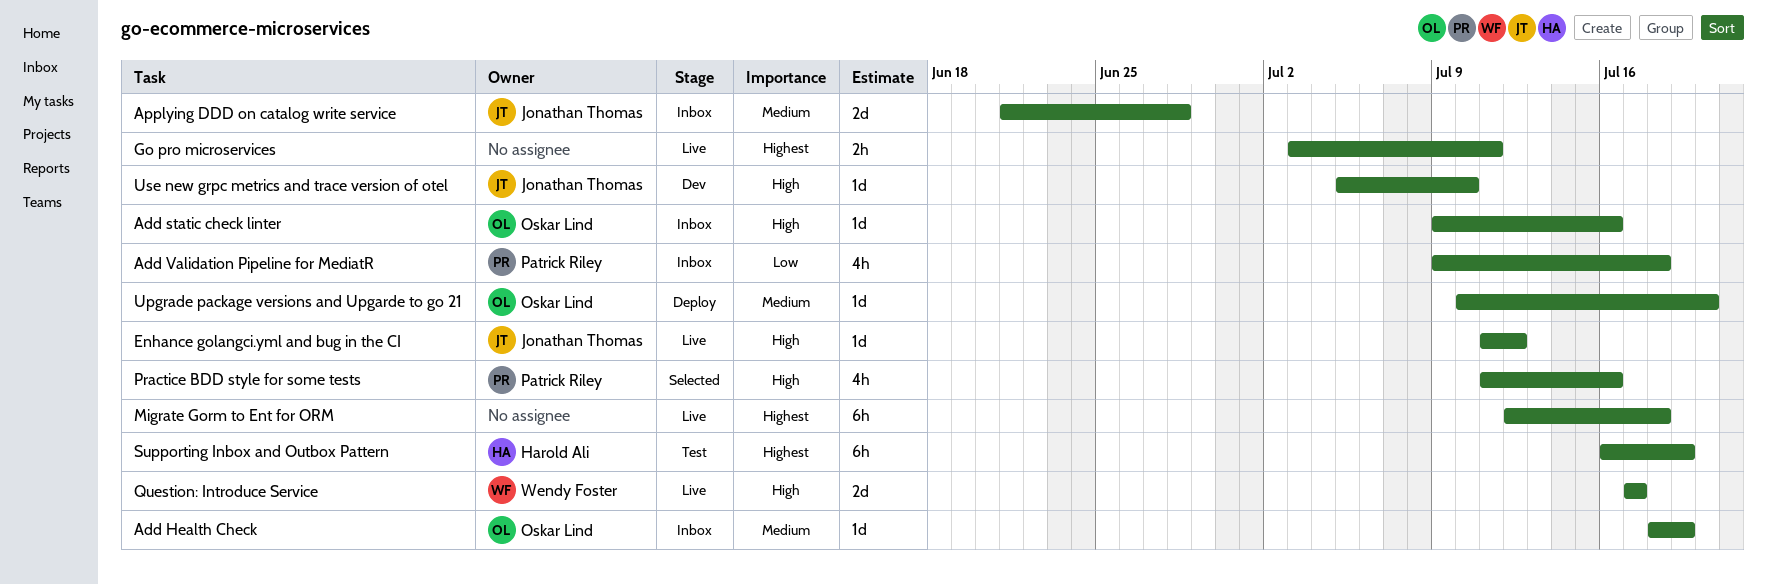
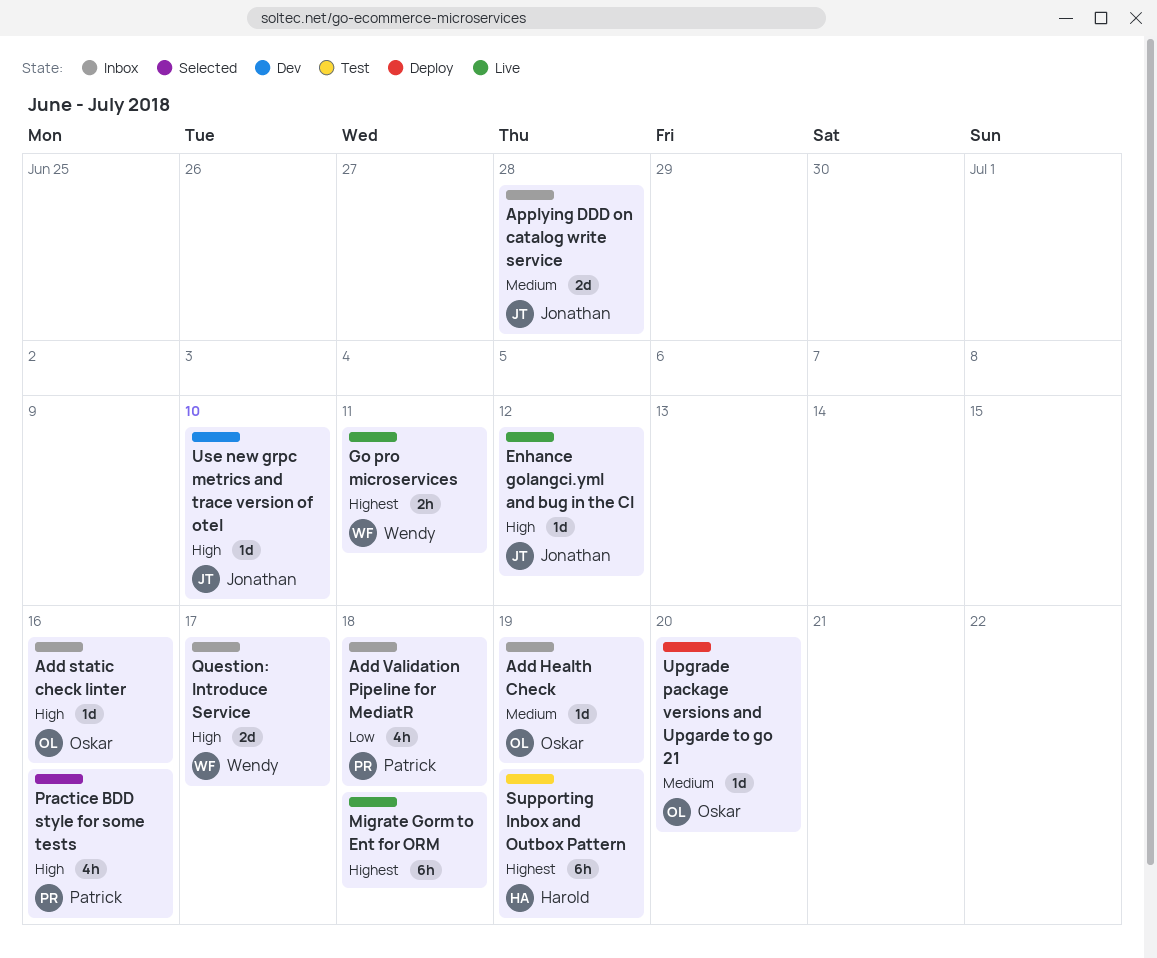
Go pro microservices, owner: none -> Wendy Foster
Question: Introduce Service, status: Live -> Inbox

